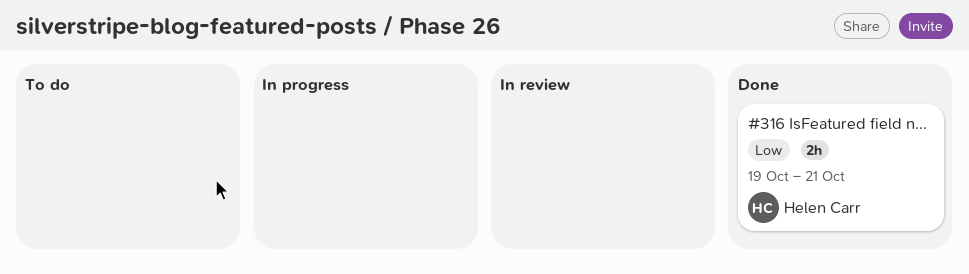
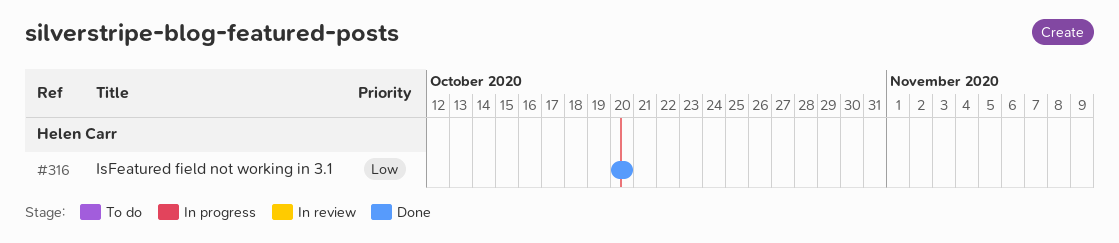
#316, start: Oct 19 -> Oct 20
#316, due: Oct 21 -> Oct 20

